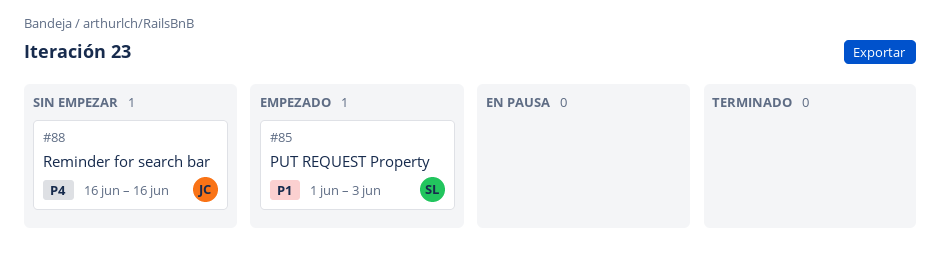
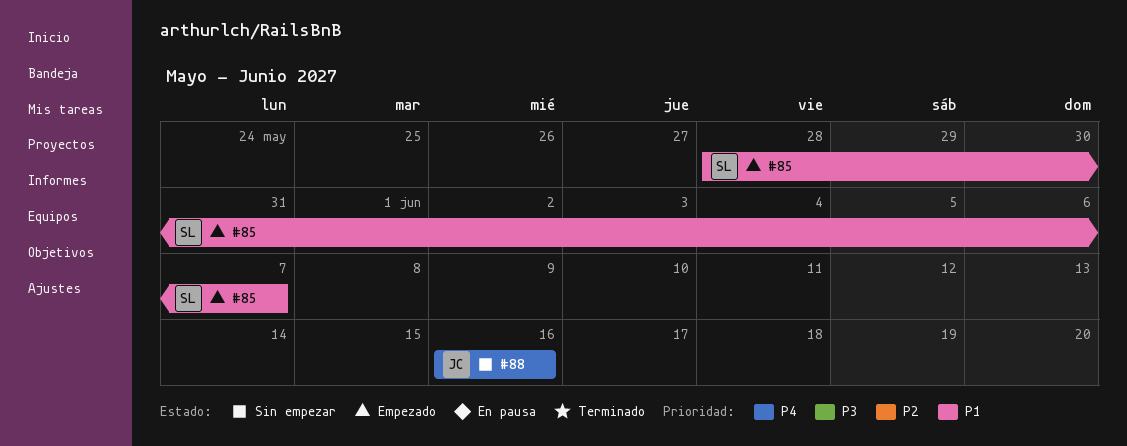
#85, start: Jun 1 -> May 28
#85, due: Jun 3 -> Jun 7

